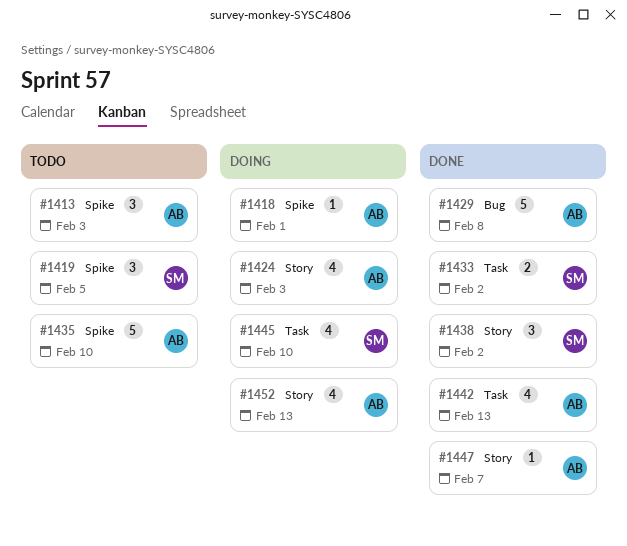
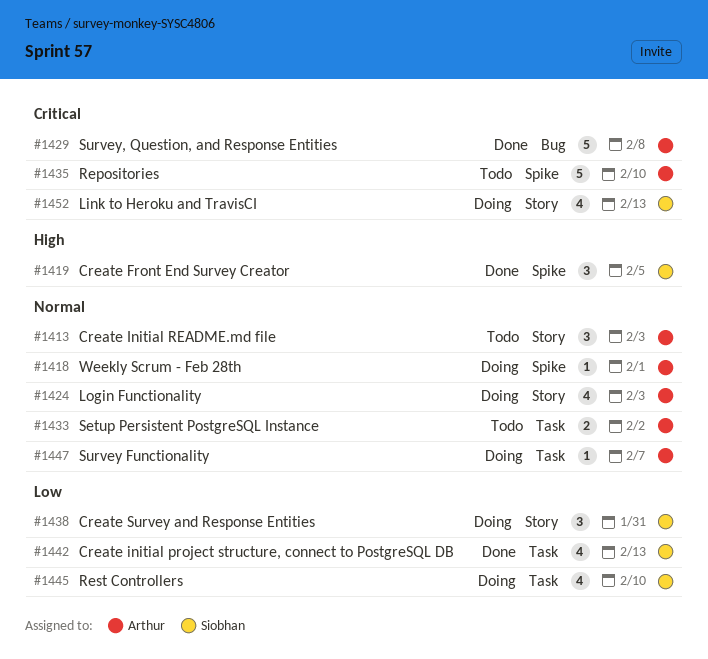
#1413, label: Spike -> Story
#1419, status: Todo -> Done
#1433, status: Done -> Todo
#1433, owner: Siobhan -> Arthur
#1438, status: Done -> Doing
#1438, due: Feb 2 -> Jan 31
#1442, owner: Arthur -> Siobhan
#1447, status: Done -> Doing
#1447, label: Story -> Task
#1452, owner: Arthur -> Siobhan

